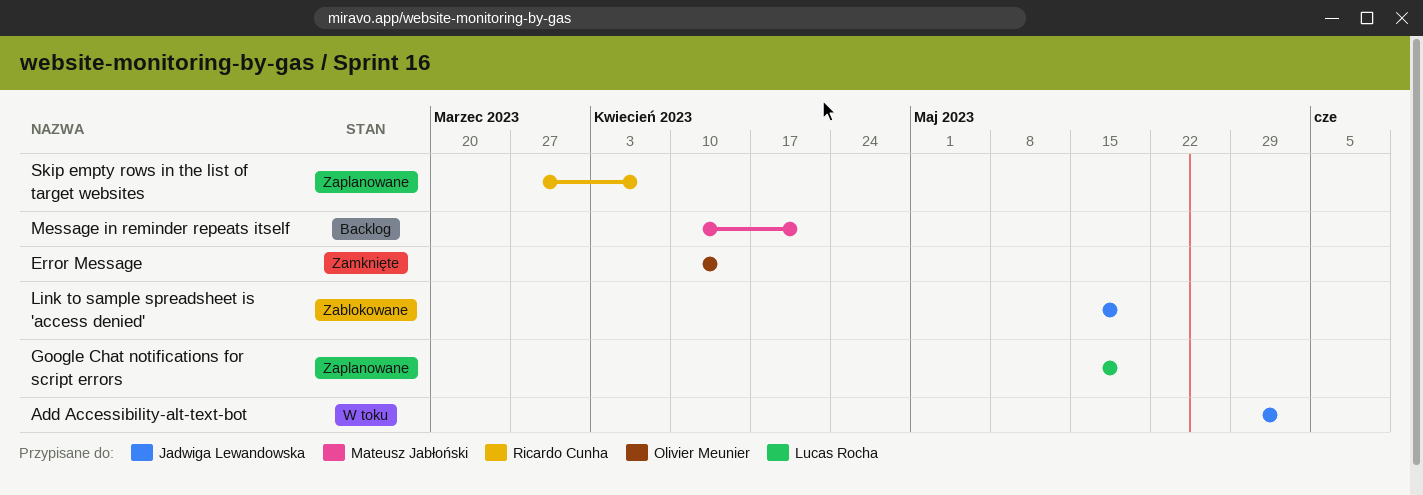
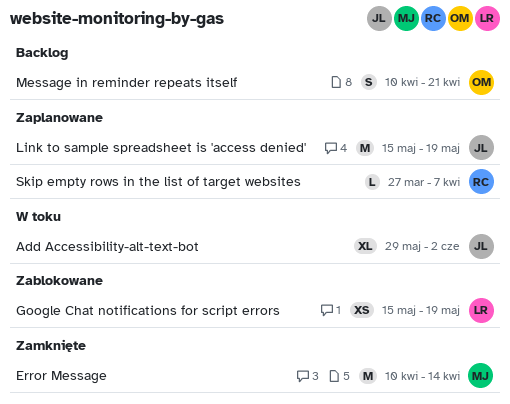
Error Message, owner: Olivier Meunier -> Mateusz Jabłoński
Google Chat notifications for script errors, status: Zaplanowane -> Zablokowane
Link to sample spreadsheet is 'access denied', status: Zablokowane -> Zaplanowane
Message in reminder repeats itself, owner: Mateusz Jabłoński -> Olivier Meunier

